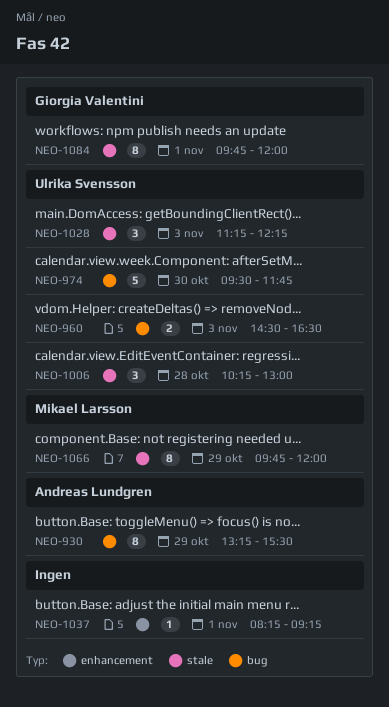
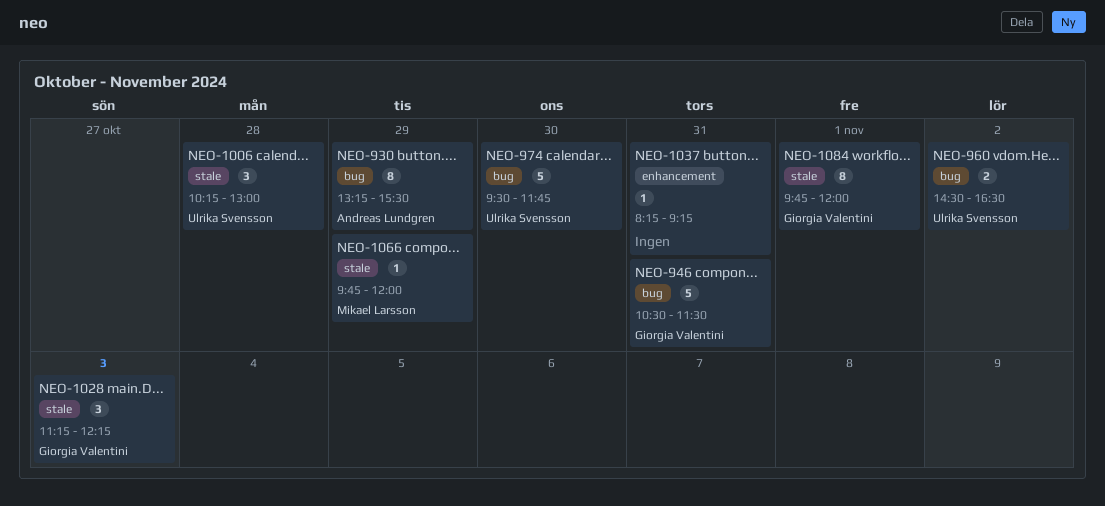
NEO-946: none -> present
NEO-960, day: Nov 3 -> Nov 2
NEO-1028, owner: Ulrika Svensson -> Giorgia Valentini
NEO-1037, day: Nov 1 -> Oct 31
NEO-1066, estimate: 8 -> 1

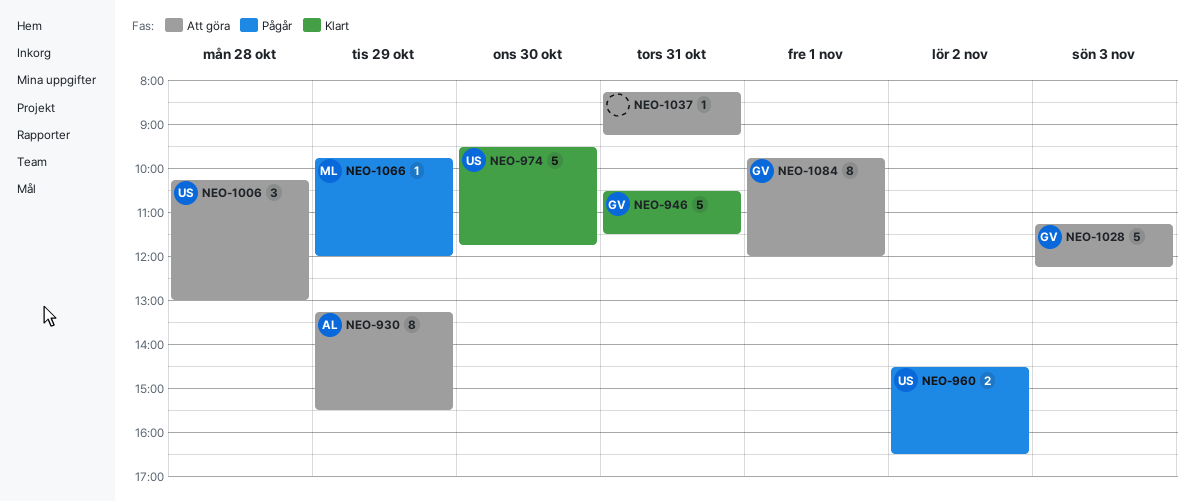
NEO-1028, estimate: 3 -> 5

